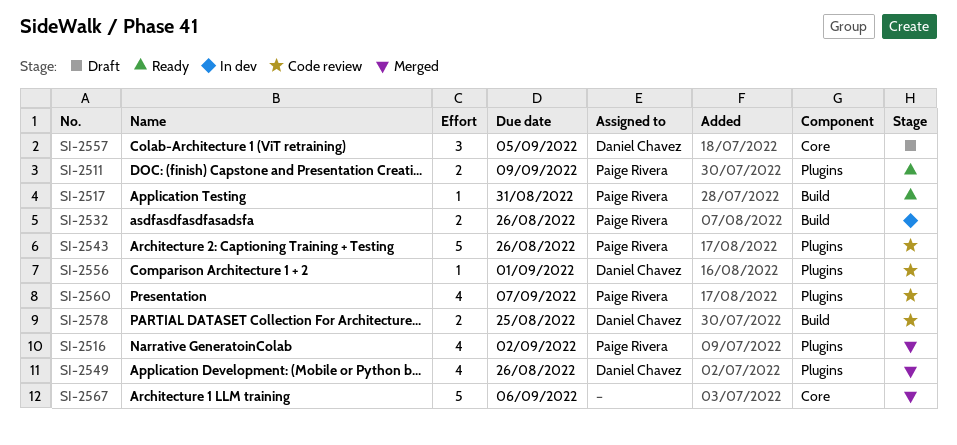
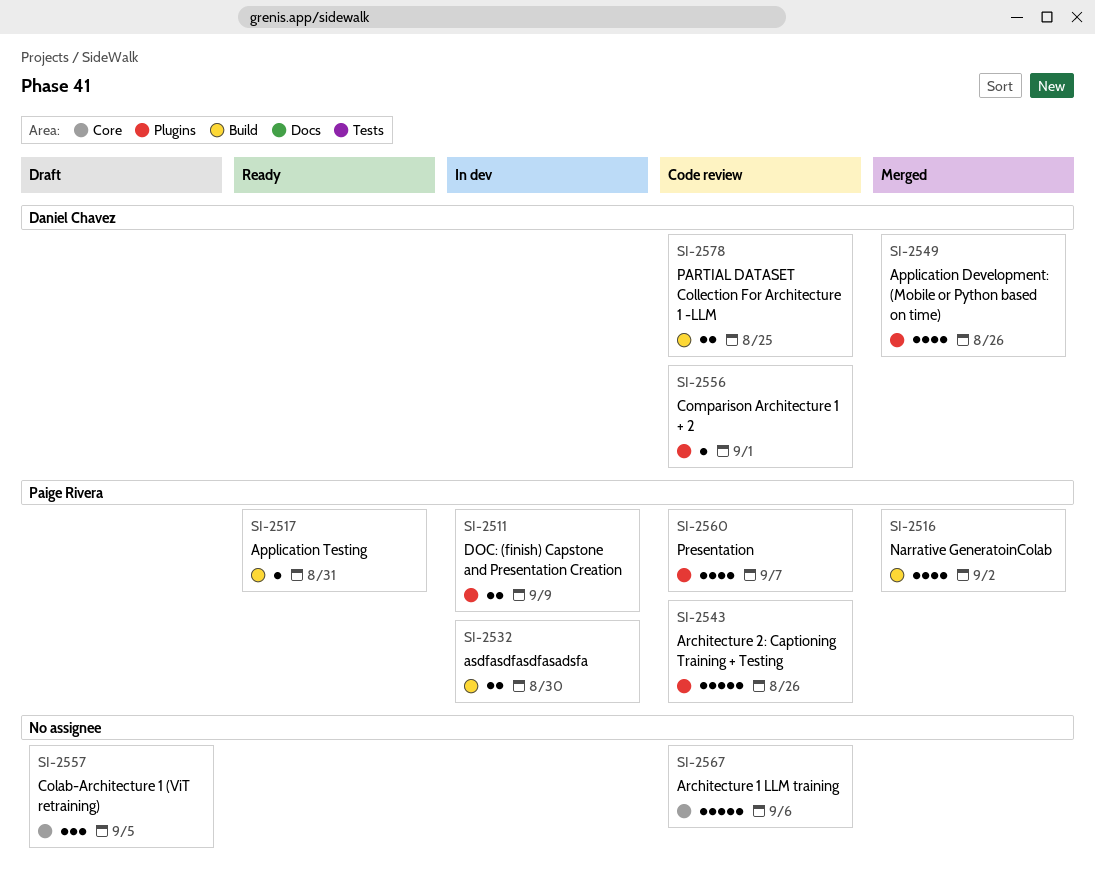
SI-2511, status: Ready -> In dev
SI-2516, label: Plugins -> Build
SI-2532, due: Aug 26 -> Aug 30
SI-2557, owner: Daniel Chavez -> none
SI-2567, status: Merged -> Code review

